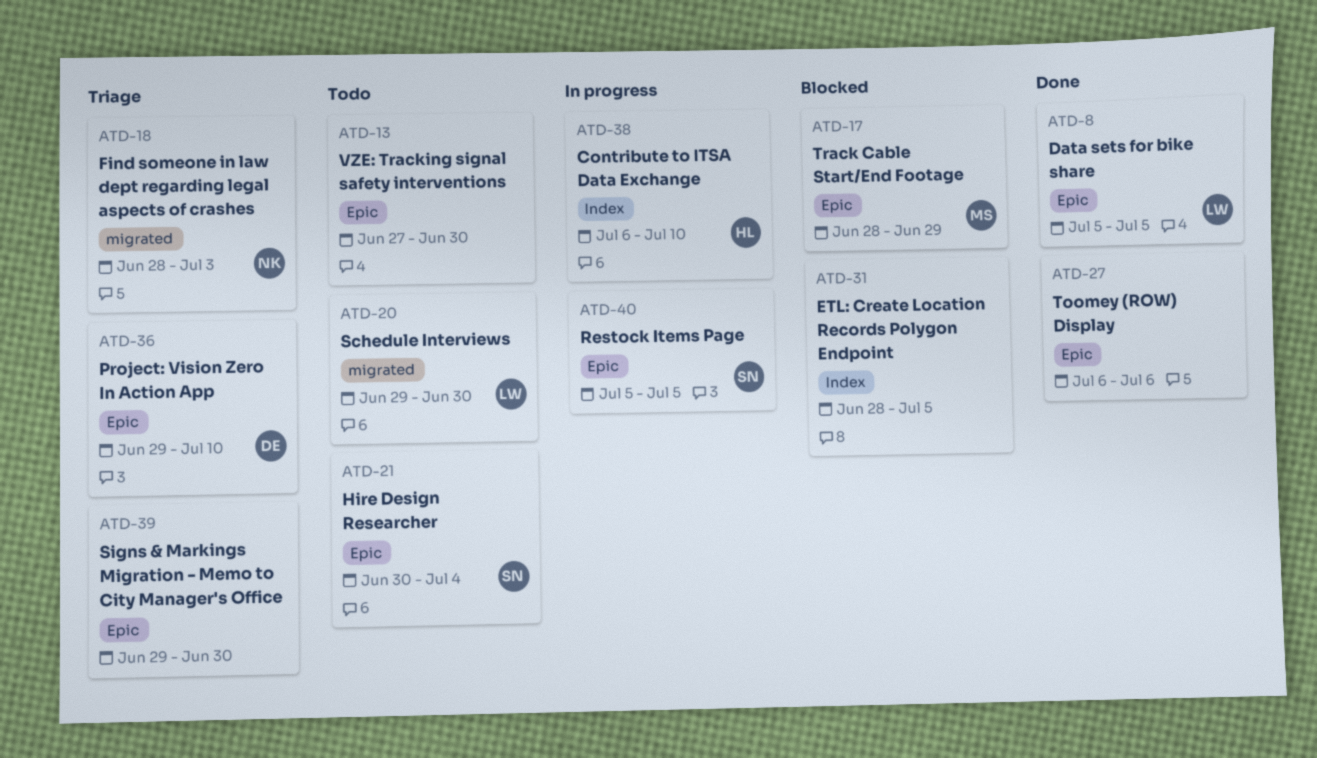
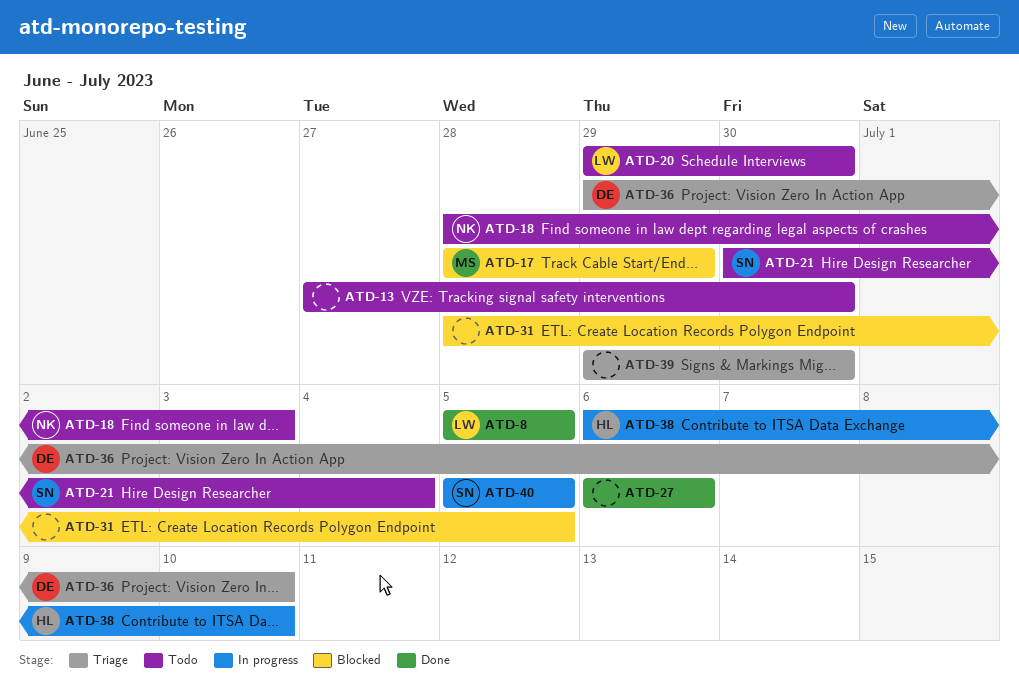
ATD-18, status: Triage -> Todo

